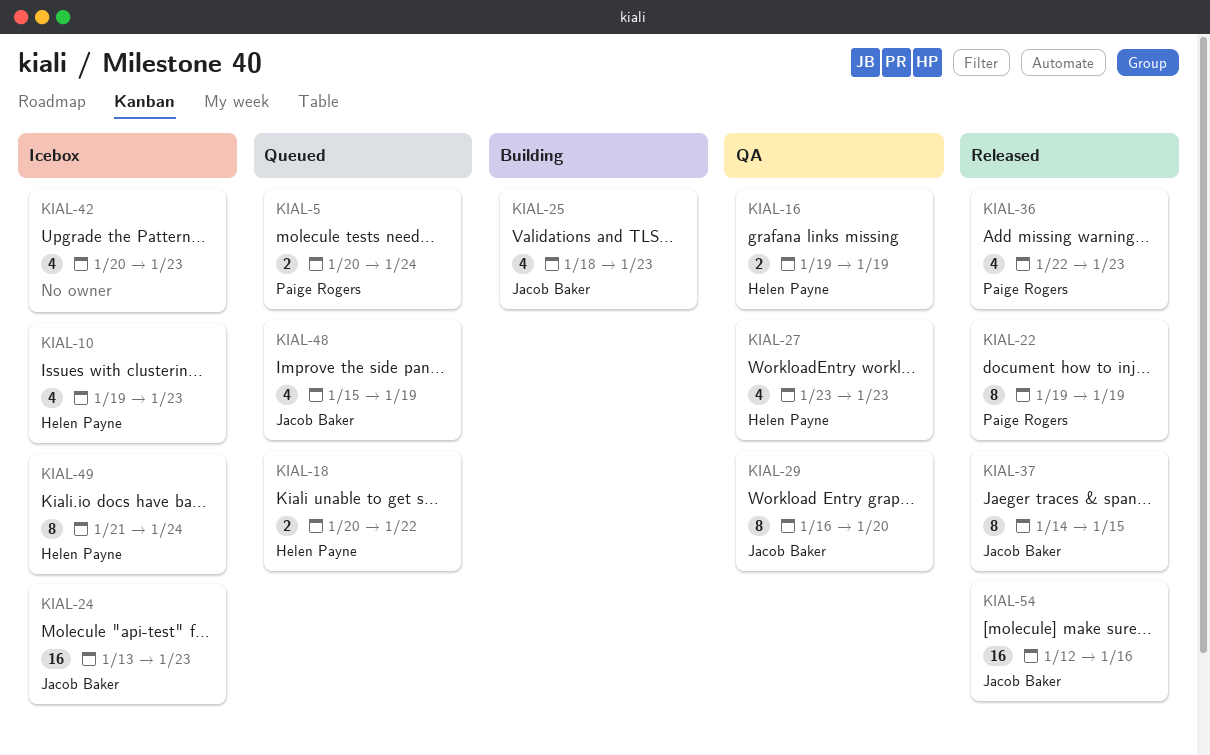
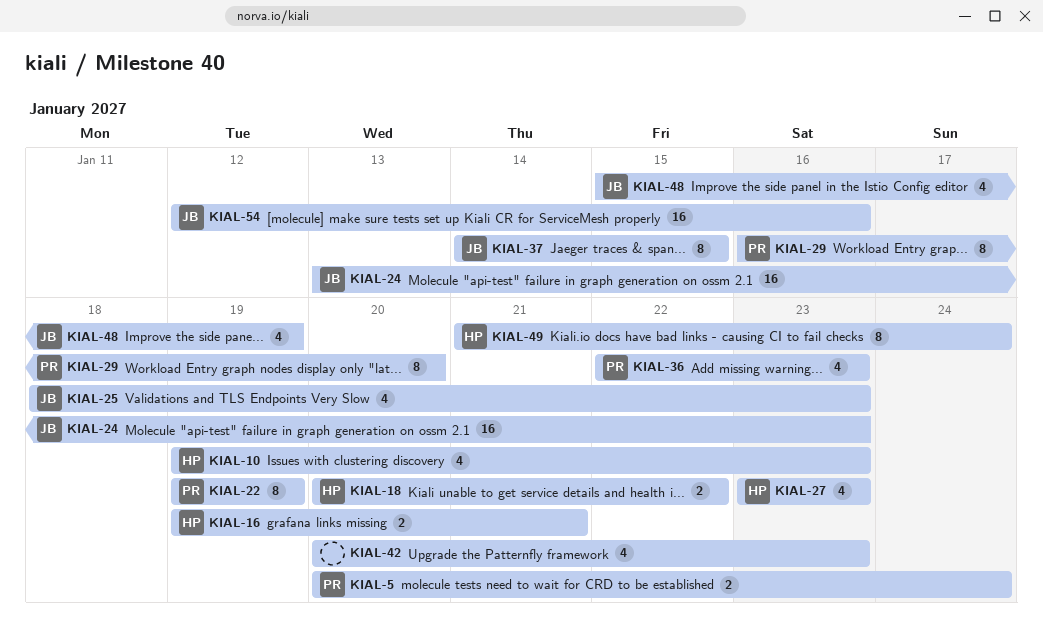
KIAL-16, due: Jan 19 -> Jan 21
KIAL-29, owner: Jacob Baker -> Paige Rogers

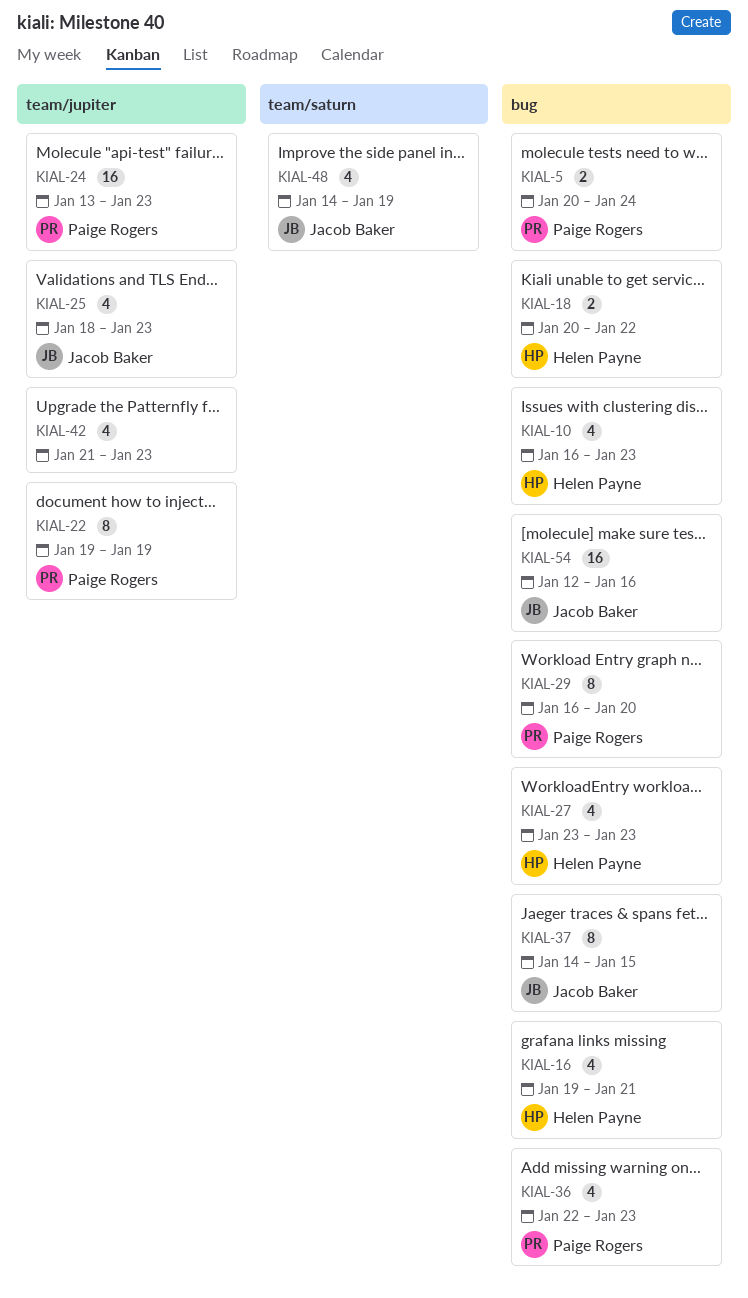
KIAL-10, start: Jan 19 -> Jan 16
KIAL-16, estimate: 2 -> 4
KIAL-24, owner: Jacob Baker -> Paige Rogers
KIAL-42, start: Jan 20 -> Jan 21
KIAL-48, start: Jan 15 -> Jan 14
KIAL-49: present -> none

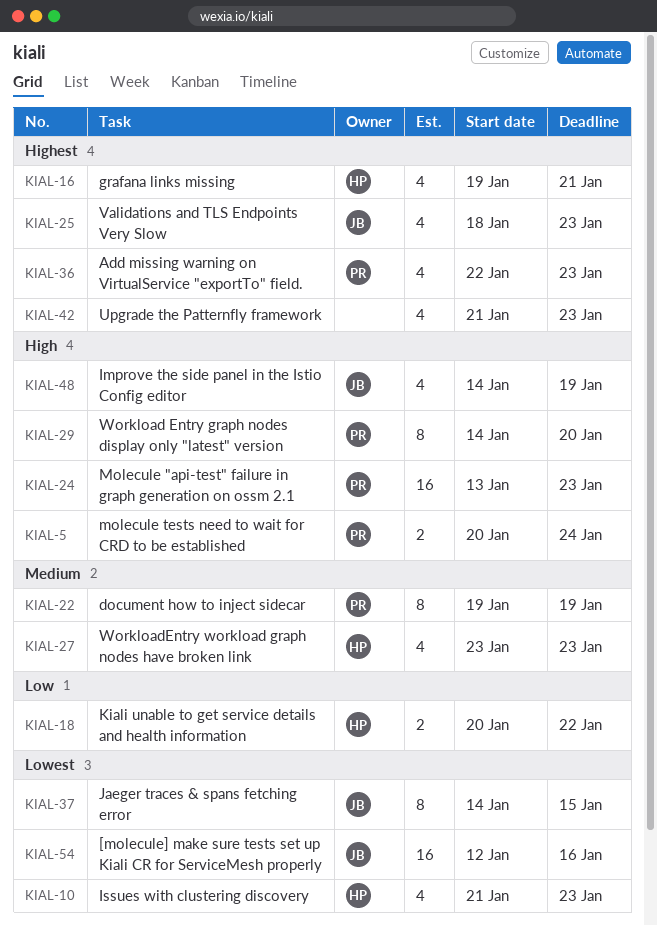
KIAL-10, start: Jan 16 -> Jan 21
KIAL-29, start: Jan 16 -> Jan 14

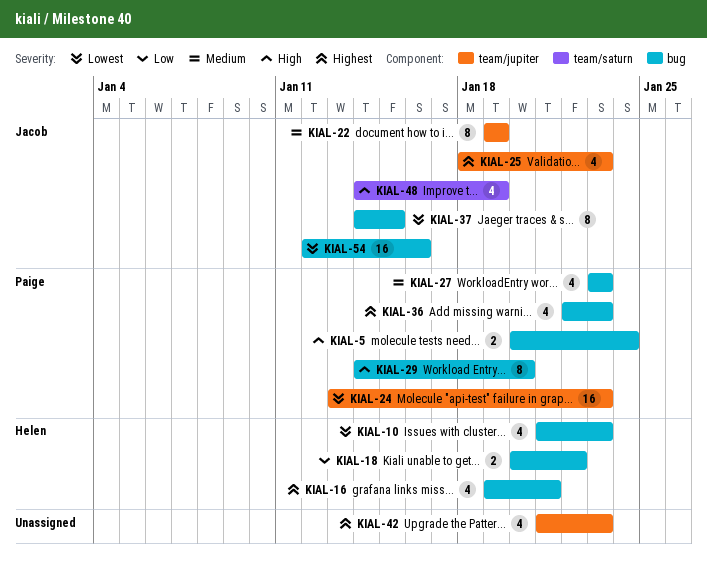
KIAL-22, owner: Paige -> Jacob
KIAL-24, priority: High -> Lowest
KIAL-27, owner: Helen -> Paige

